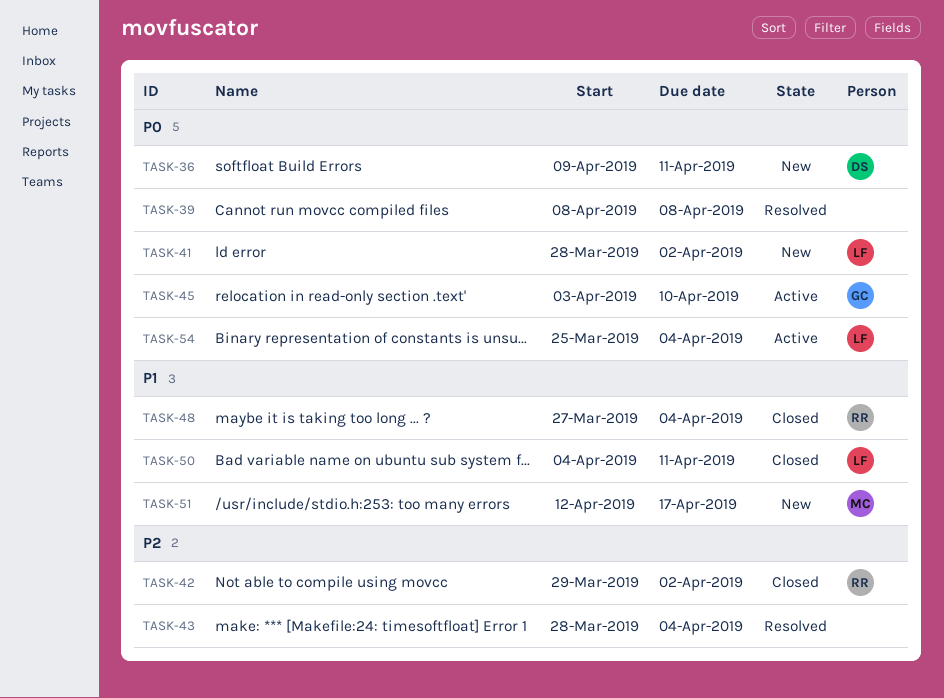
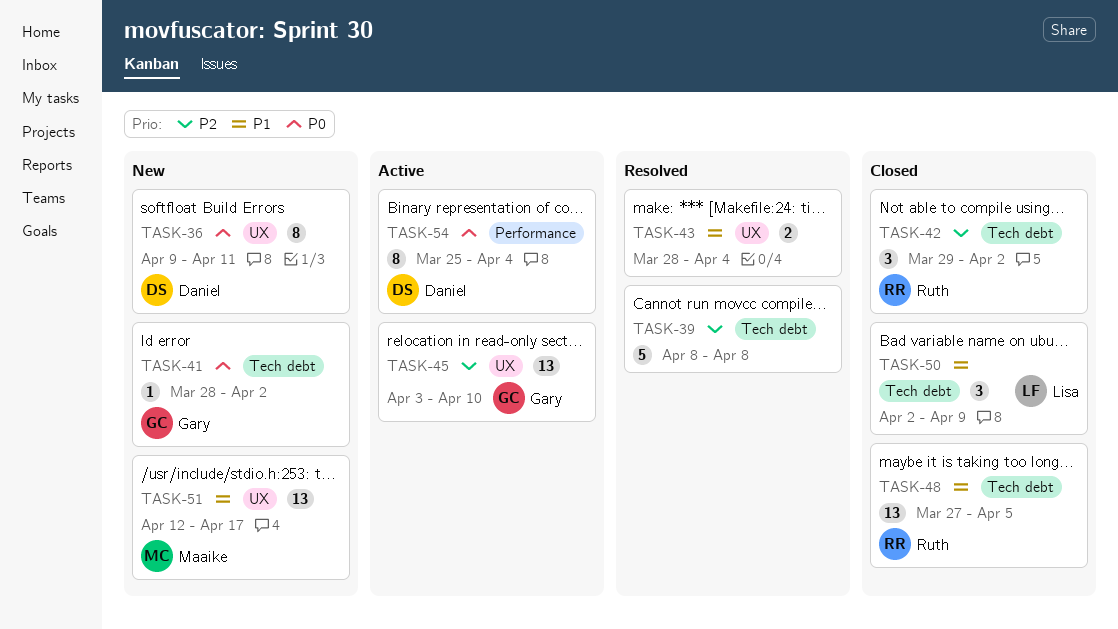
TASK-39, priority: P0 -> P2
TASK-41, owner: Lisa -> Gary
TASK-43, priority: P2 -> P1
TASK-45, priority: P0 -> P2
TASK-48, due: Apr 4 -> Apr 5
TASK-50, start: Apr 4 -> Apr 2
TASK-50, due: Apr 11 -> Apr 9
TASK-54, owner: Lisa -> Daniel

